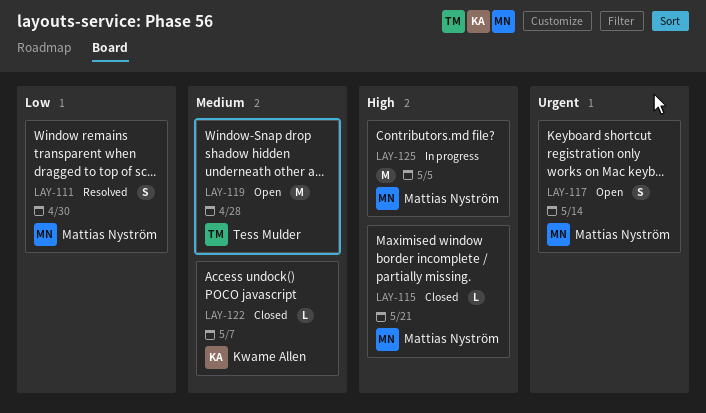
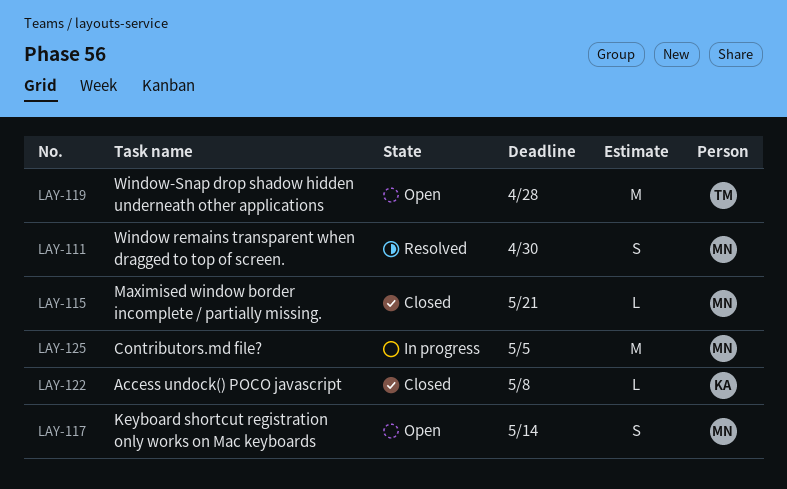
LAY-122, due: May 7 -> May 8

